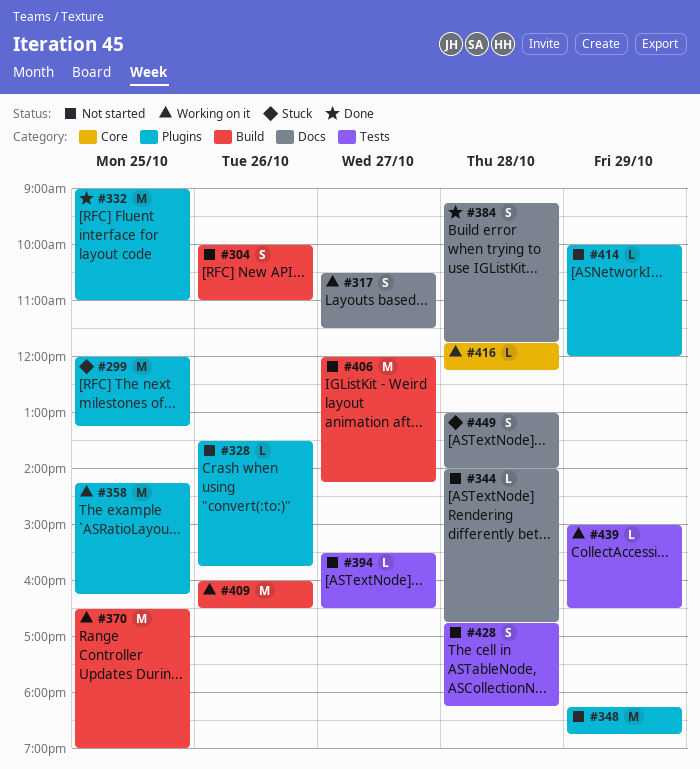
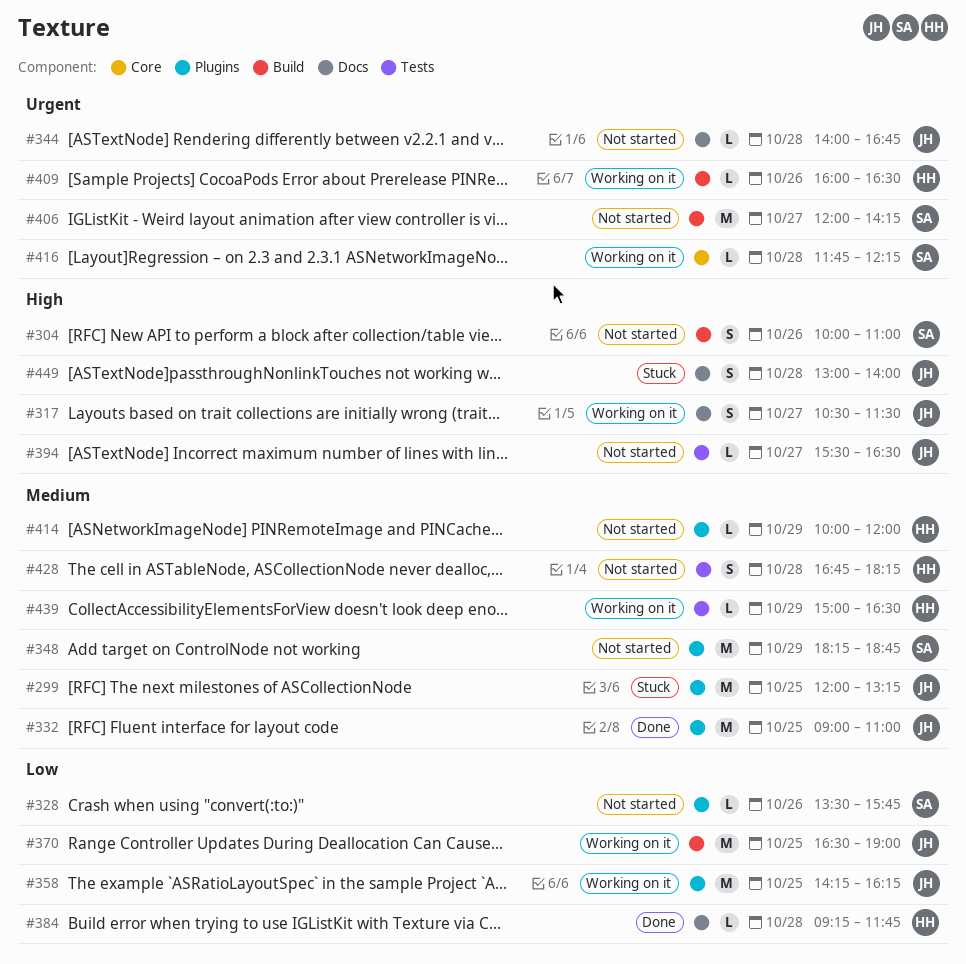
#384, estimate: S -> L
#409, estimate: M -> L

